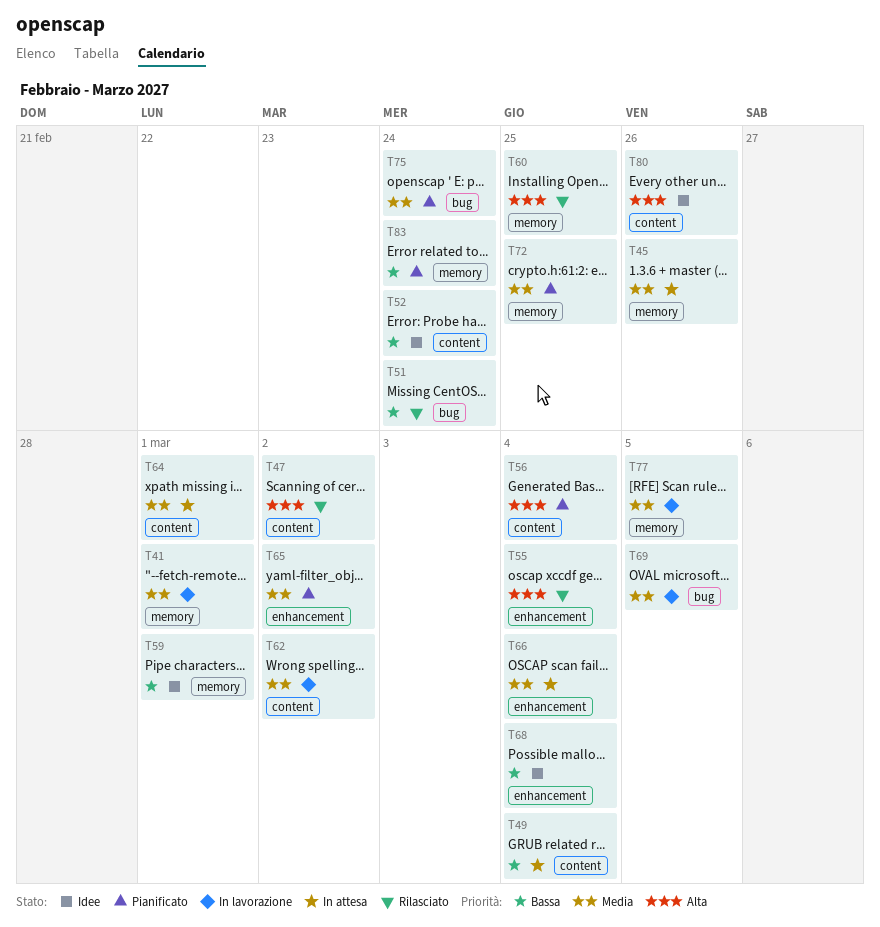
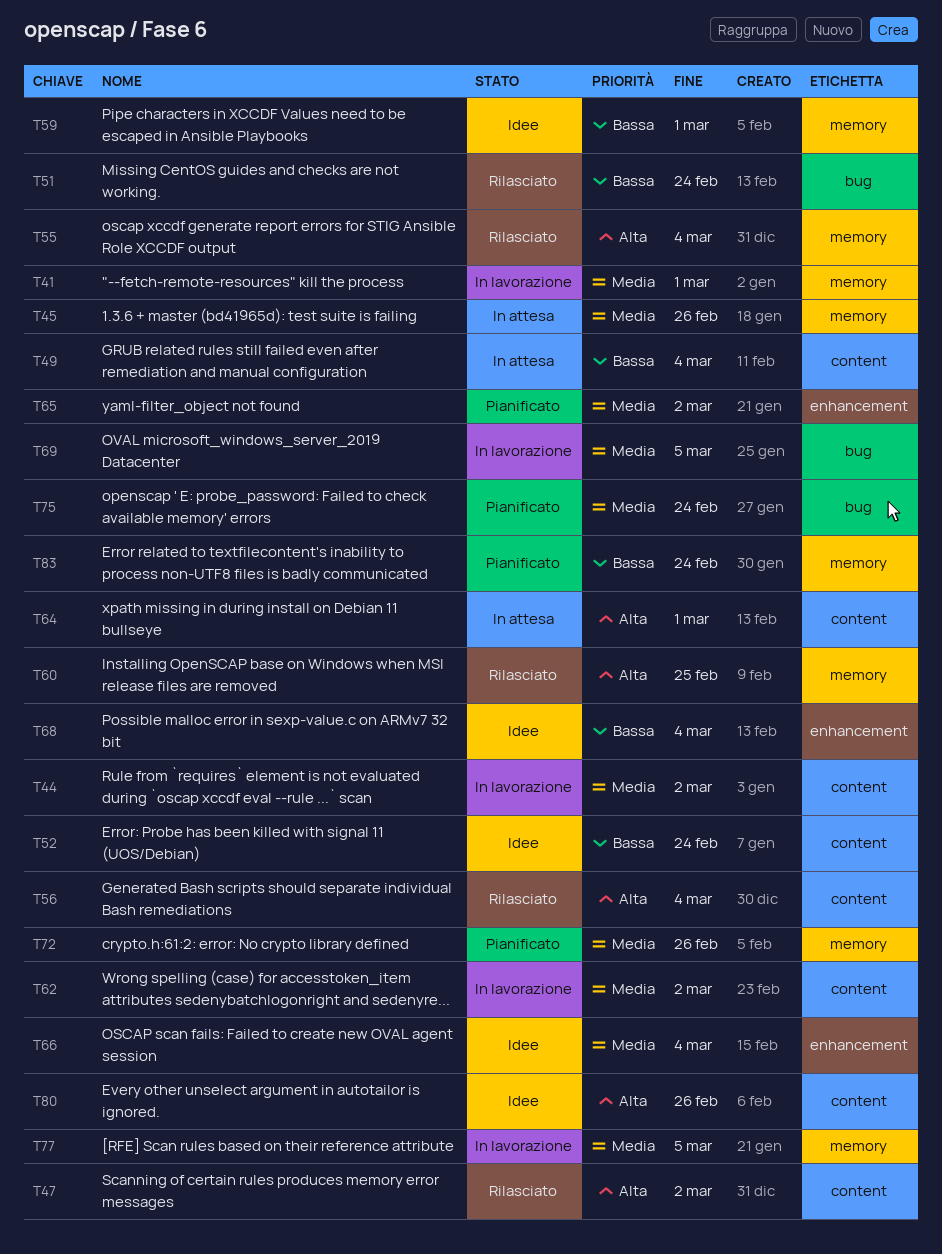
T44: none -> present
T55, label: enhancement -> memory
T56, status: Pianificato -> Rilasciato
T64, priority: Media -> Alta
T66, status: In attesa -> Idee
T72, due: Feb 25 -> Feb 26

